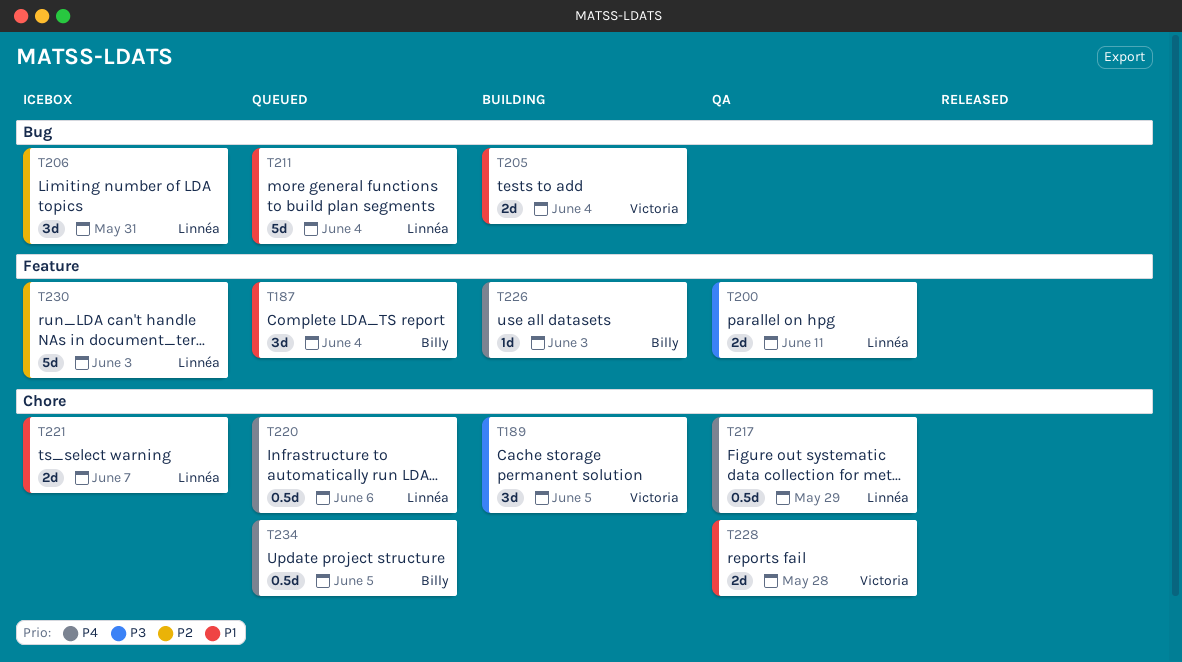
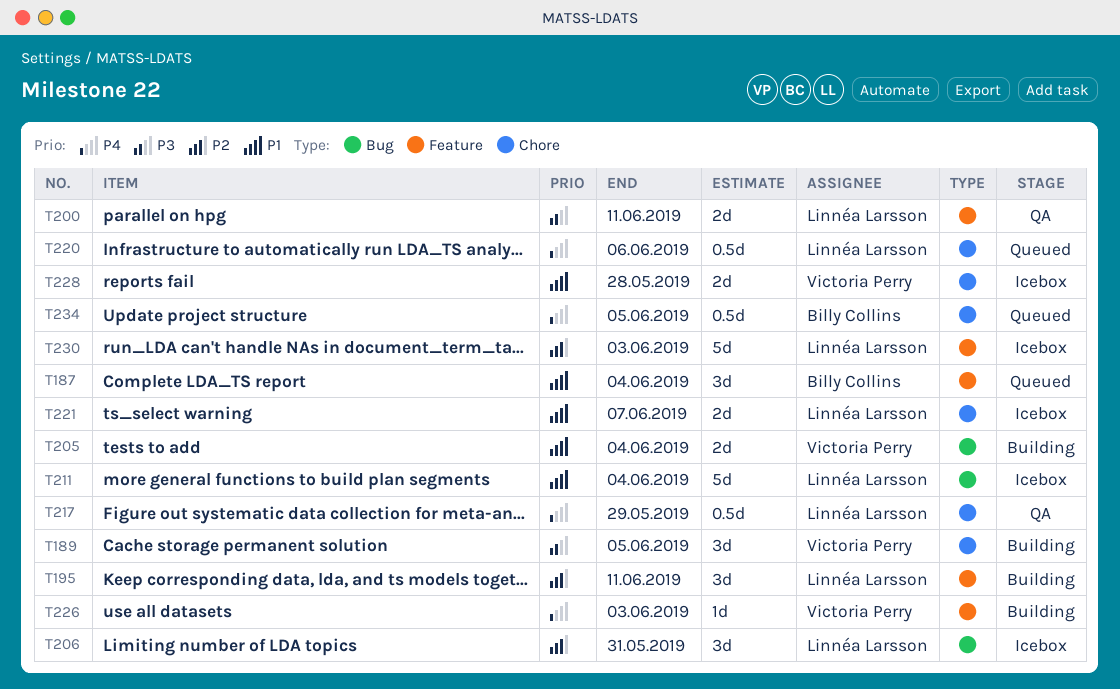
T195: none -> present
T211, status: Queued -> Icebox
T226, owner: Billy Collins -> Victoria Perry
T228, status: QA -> Icebox

